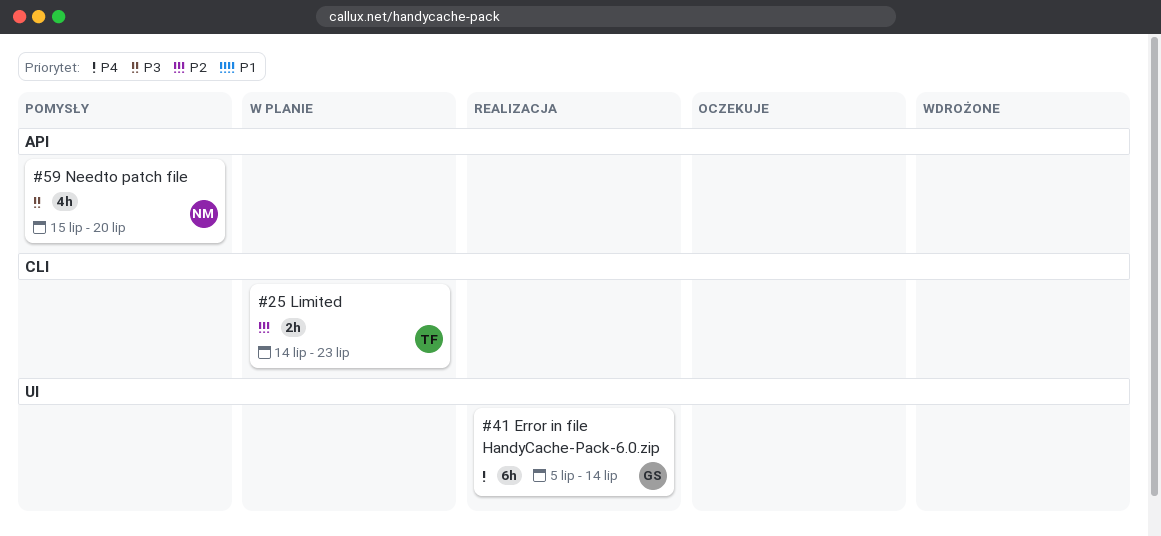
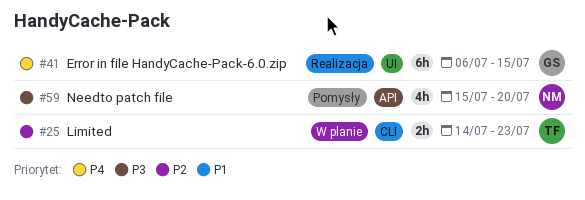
#41, start: Jul 5 -> Jul 6
#41, due: Jul 14 -> Jul 15

